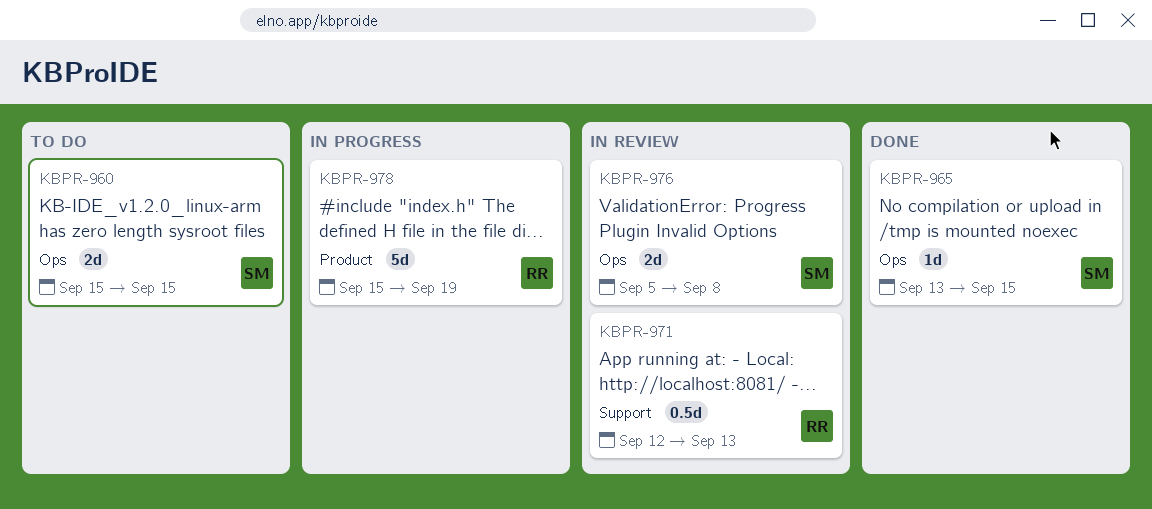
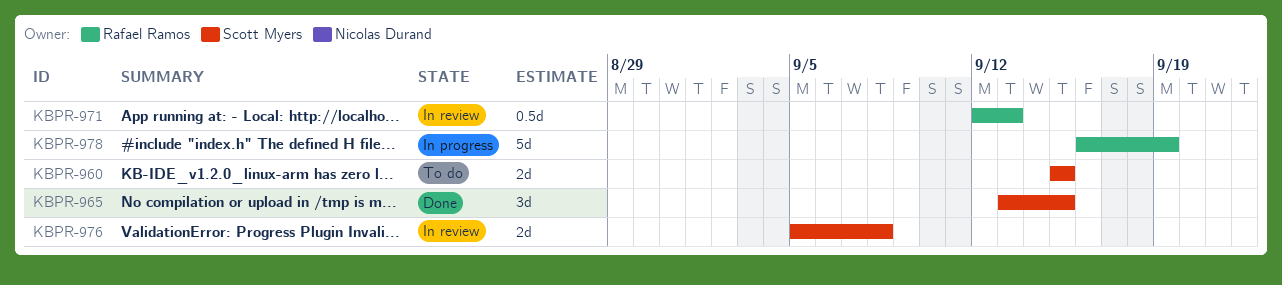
KBPR-965, estimate: 1d -> 3d
KBPR-978, start: Sep 15 -> Sep 16

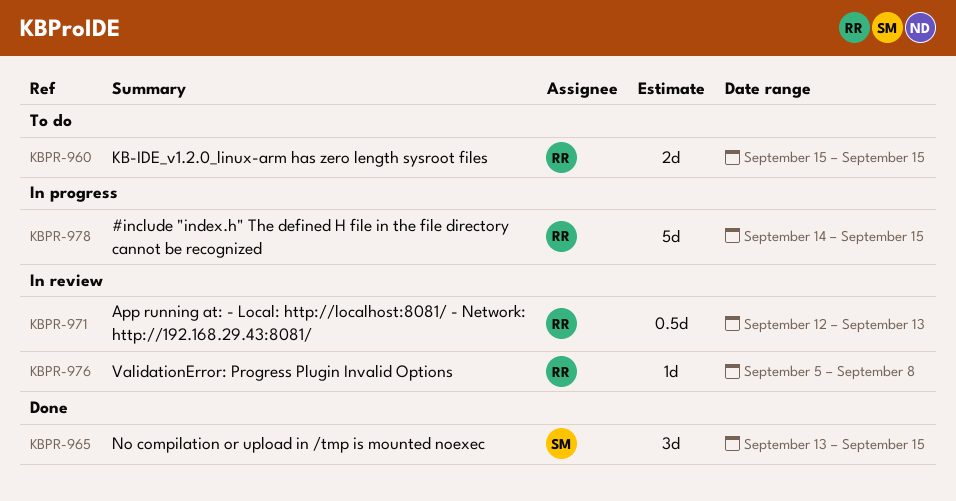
KBPR-960, owner: Scott Myers -> Rafael Ramos
KBPR-976, owner: Scott Myers -> Rafael Ramos
KBPR-976, estimate: 2d -> 1d
KBPR-978, start: Sep 16 -> Sep 14
KBPR-978, due: Sep 19 -> Sep 15

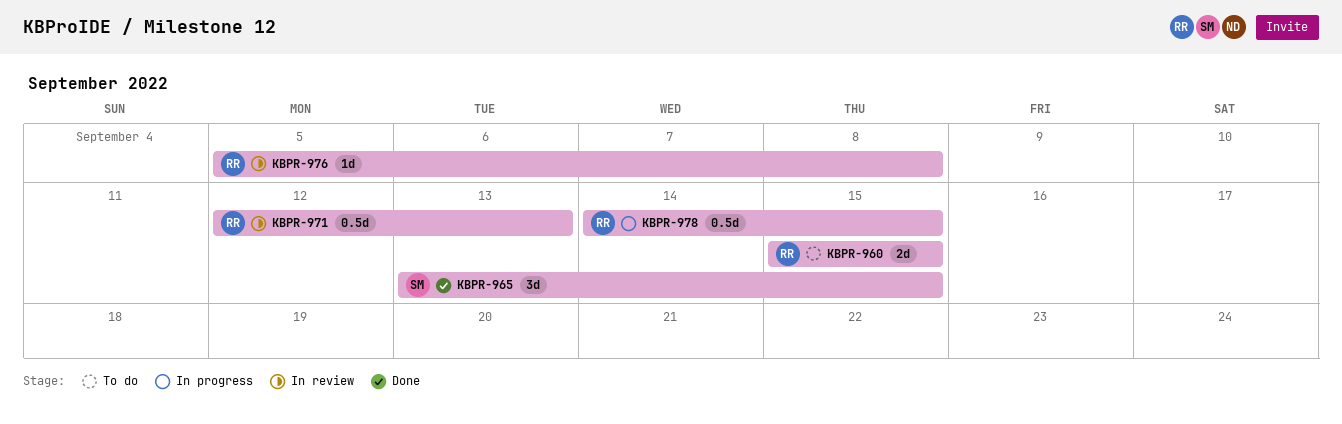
KBPR-978, estimate: 5d -> 0.5d

